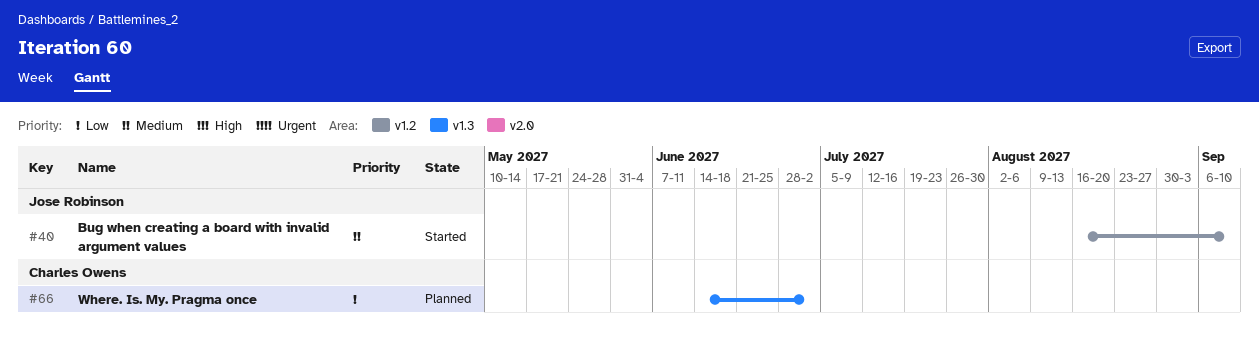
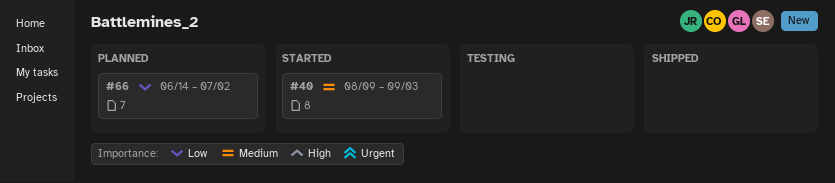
#40, start: Aug 16 -> Aug 9
#40, due: Sep 10 -> Sep 3

